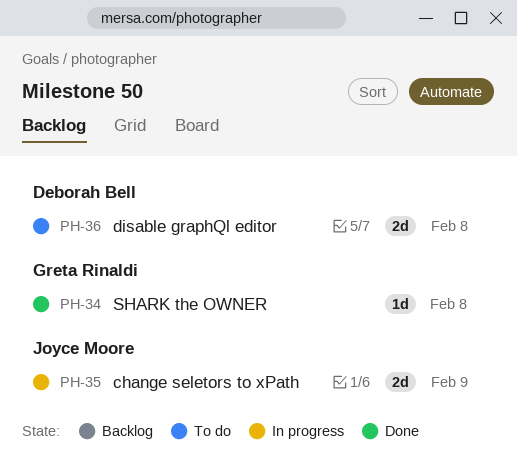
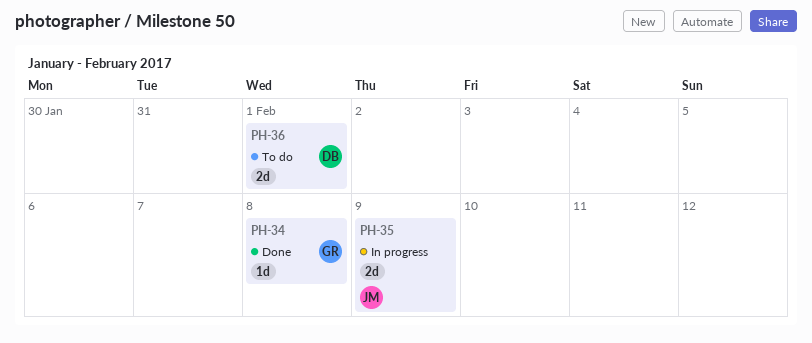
PH-36, due: Feb 8 -> Feb 1

